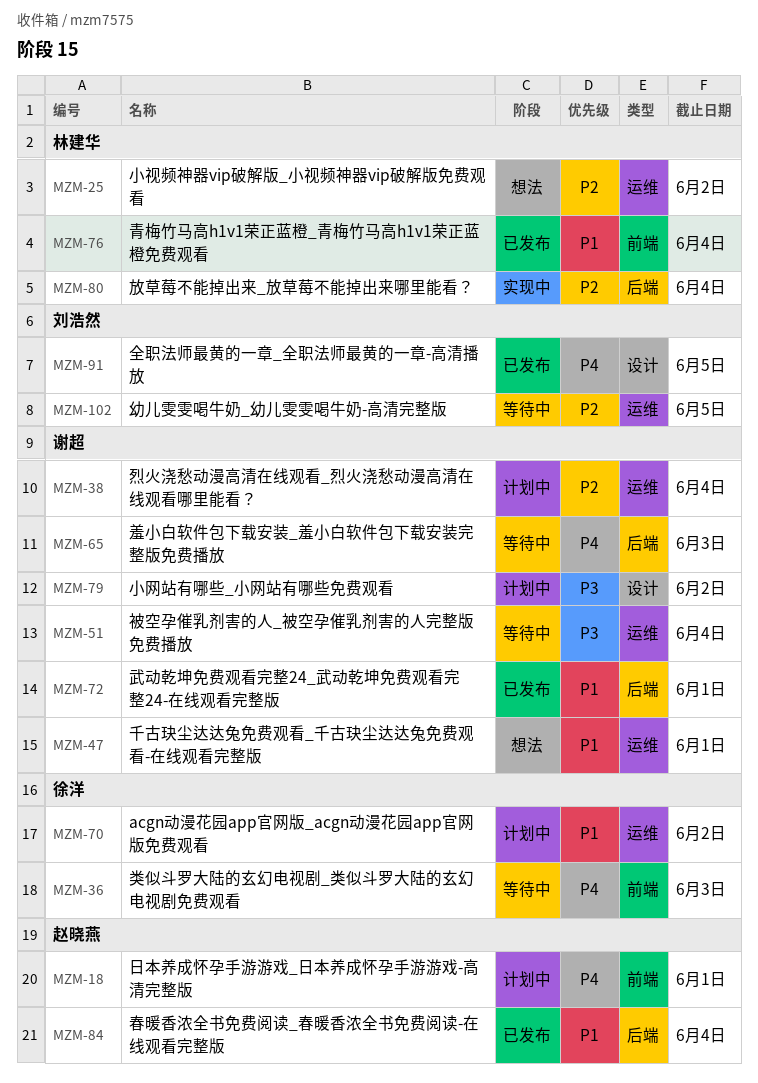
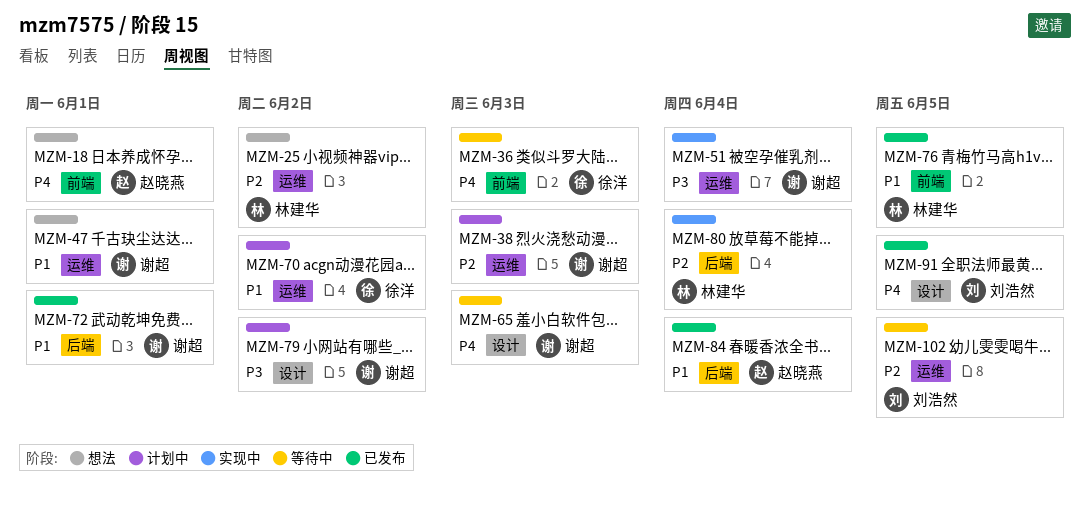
MZM-18, status: 计划中 -> 想法
MZM-38, due: Jun 4 -> Jun 3
MZM-51, status: 等待中 -> 实现中
MZM-65, label: 后端 -> 设计
MZM-76, due: Jun 4 -> Jun 5

